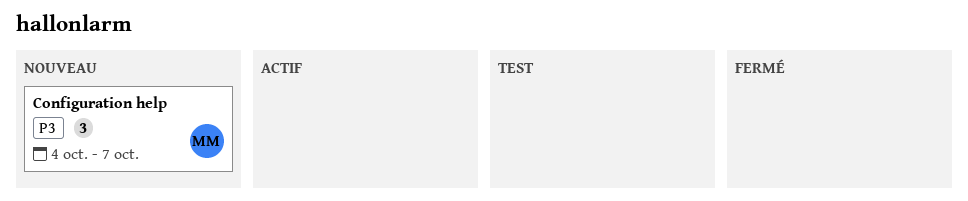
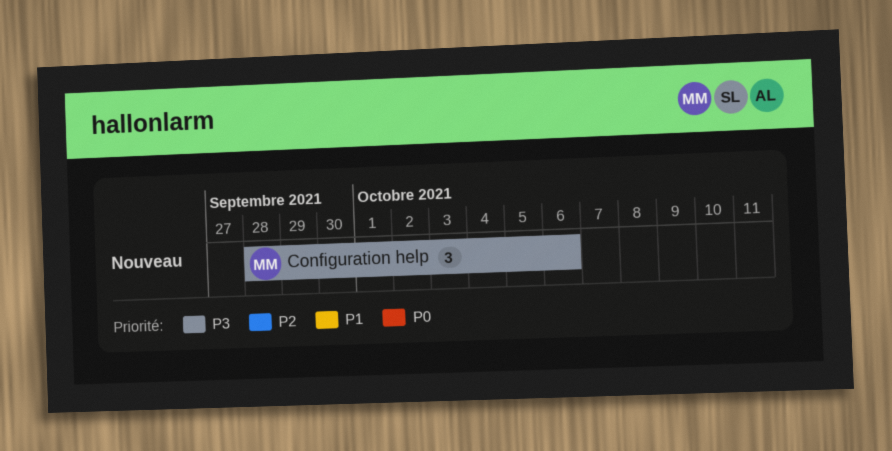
Configuration help, start: Oct 4 -> Sep 28
Configuration help, due: Oct 7 -> Oct 6

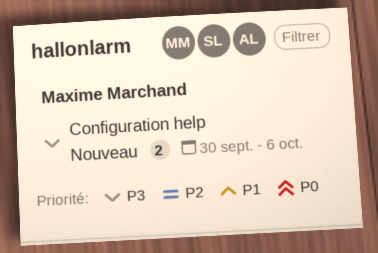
Configuration help, estimate: 3 -> 2
Configuration help, start: Sep 28 -> Sep 30

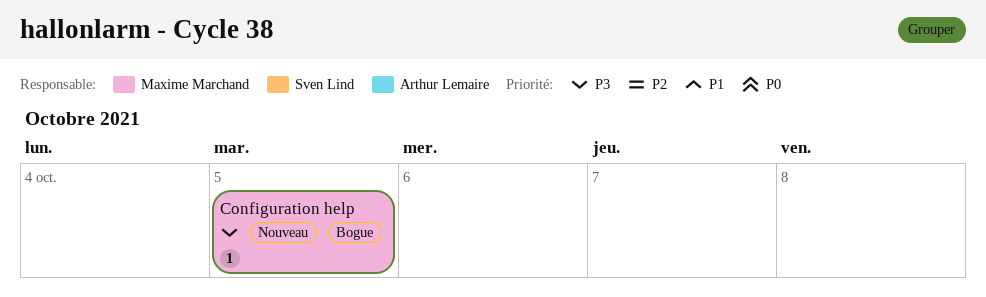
Configuration help, estimate: 2 -> 1
Configuration help, due: Oct 6 -> Oct 5

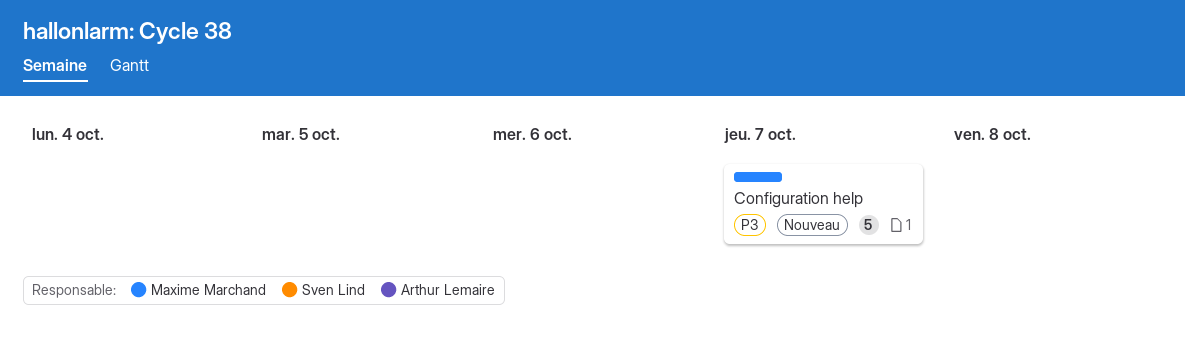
Configuration help, estimate: 1 -> 5
Configuration help, due: Oct 5 -> Oct 7

